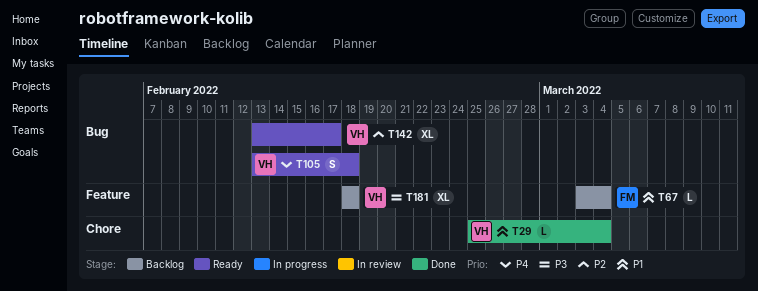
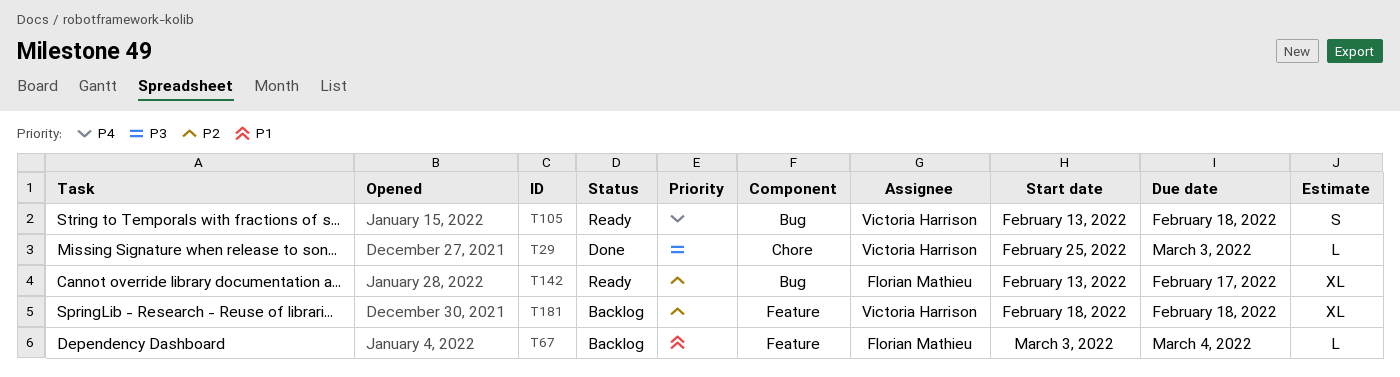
T29, priority: P1 -> P3
T29, due: Mar 4 -> Mar 3
T142, owner: Victoria Harrison -> Florian Mathieu
T181, priority: P3 -> P2

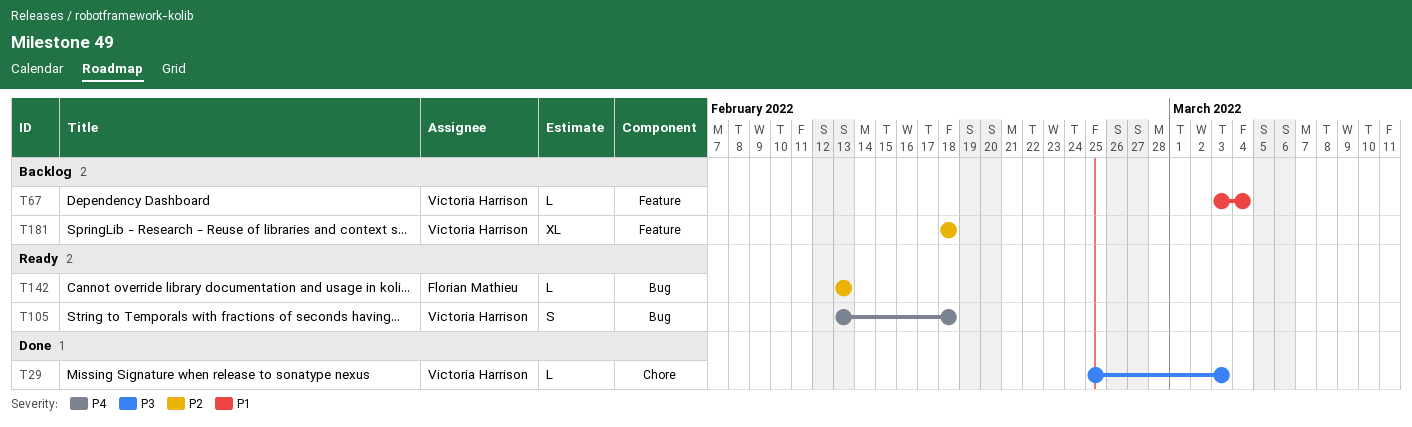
T67, owner: Florian Mathieu -> Victoria Harrison
T142, estimate: XL -> L
T142, due: Feb 17 -> Feb 13

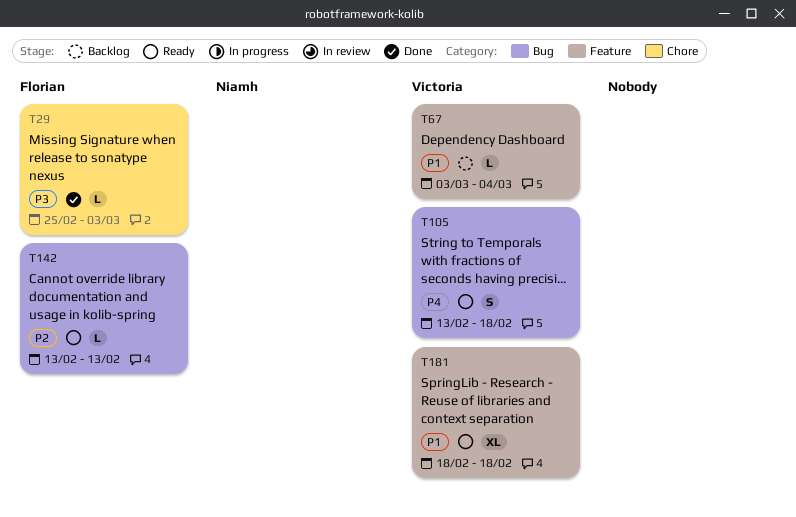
T29, owner: Victoria Harrison -> Florian Mathieu
T181, status: Backlog -> Ready
T181, priority: P2 -> P1

